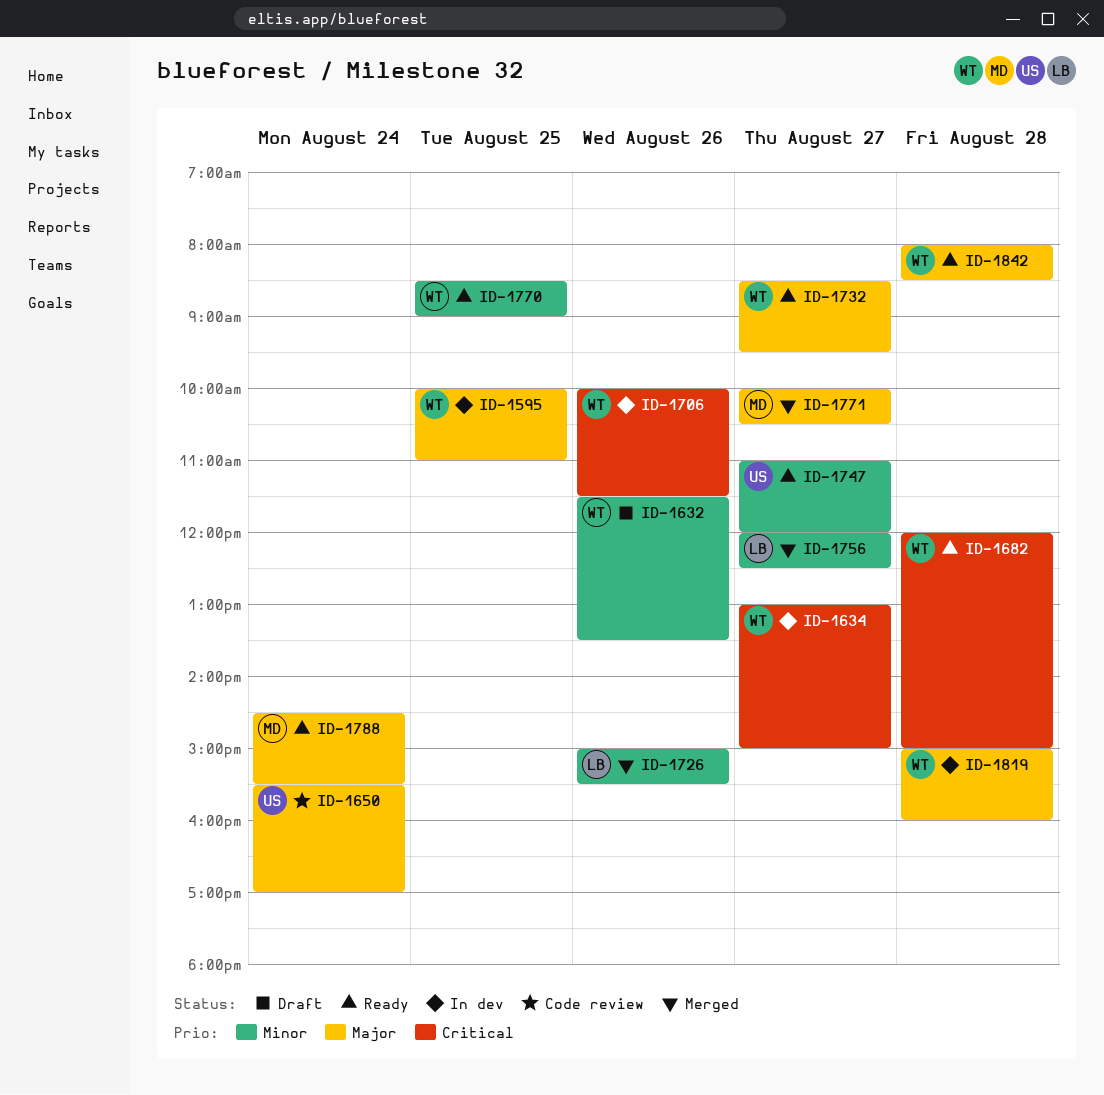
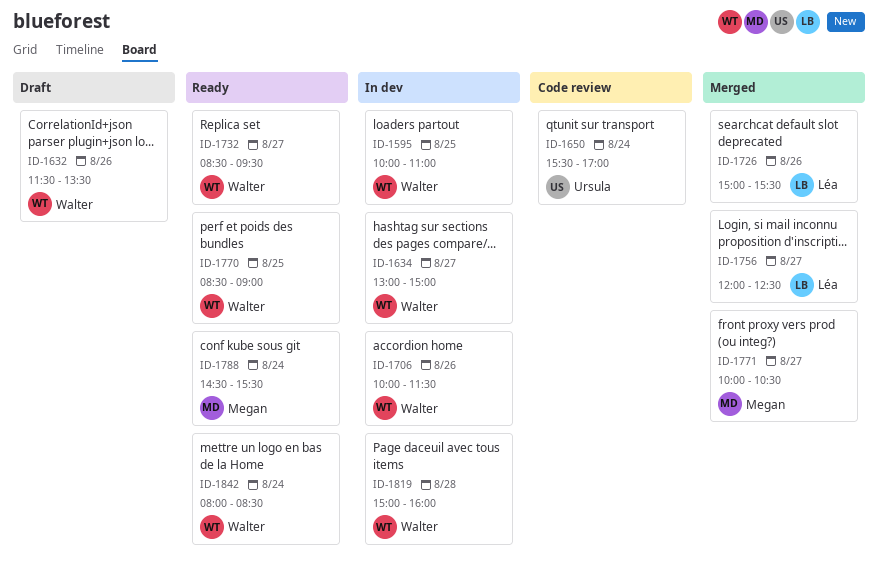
ID-1682: present -> none
ID-1747: present -> none
ID-1842, day: Aug 28 -> Aug 24

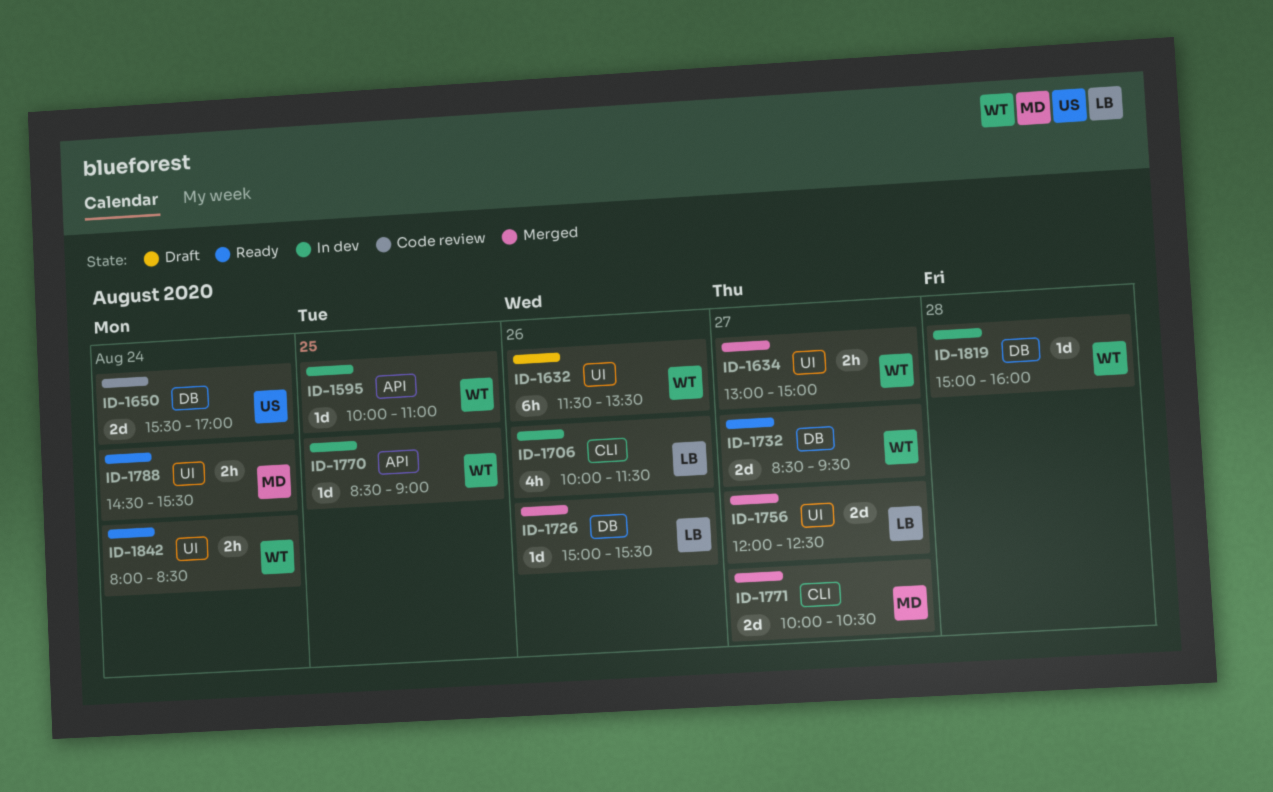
ID-1634, status: In dev -> Merged
ID-1706, owner: Walter -> Léa
ID-1770, status: Ready -> In dev

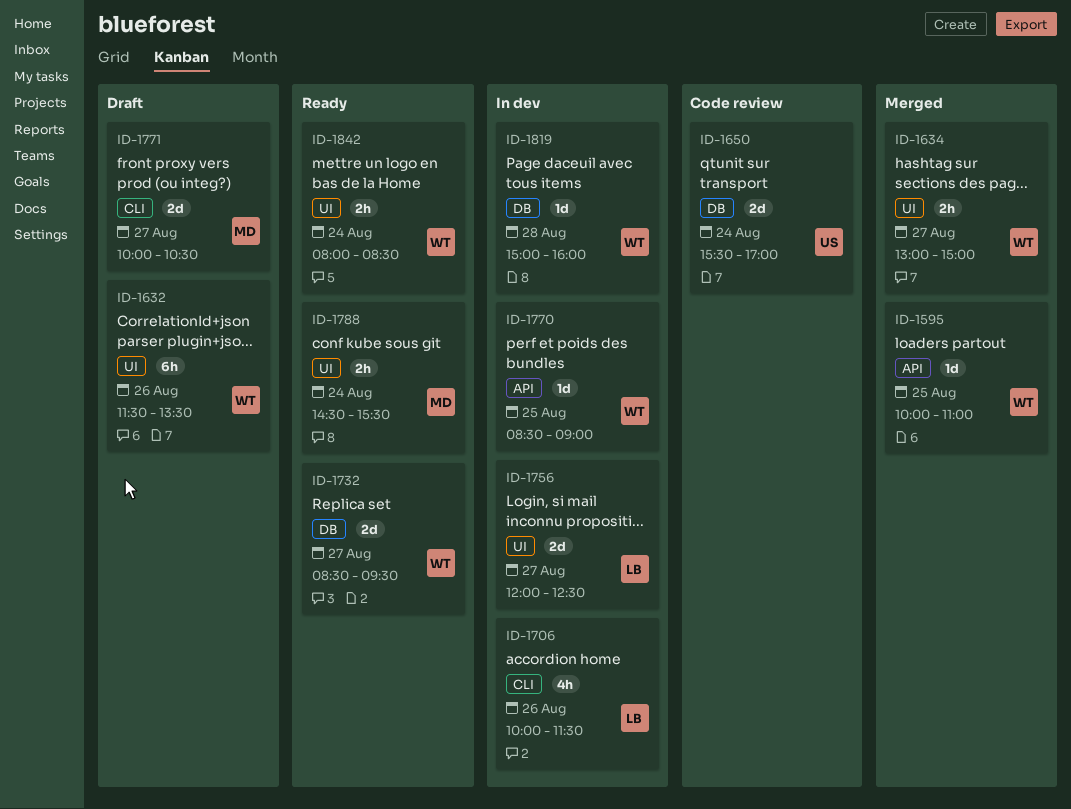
ID-1595, status: In dev -> Merged
ID-1726: present -> none
ID-1756, status: Merged -> In dev
ID-1771, status: Merged -> Draft

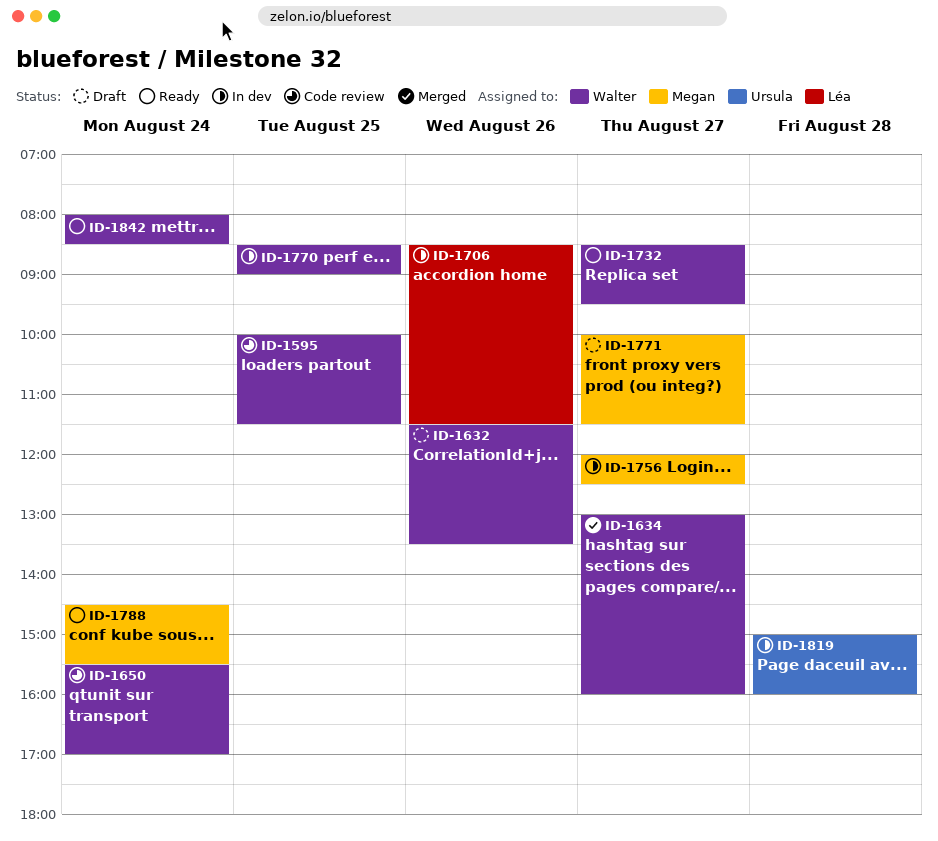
ID-1595, status: Merged -> Code review
ID-1595, ends: 11:00 -> 11:30
ID-1634, ends: 15:00 -> 16:00
ID-1650, owner: Ursula -> Walter
ID-1706, begins: 10:00 -> 08:30
ID-1756, owner: Léa -> Megan
ID-1771, ends: 10:30 -> 11:30
ID-1819, owner: Walter -> Ursula

